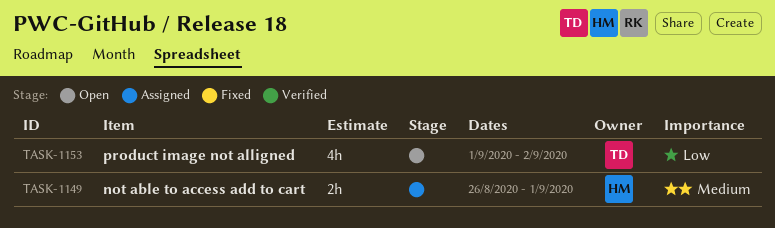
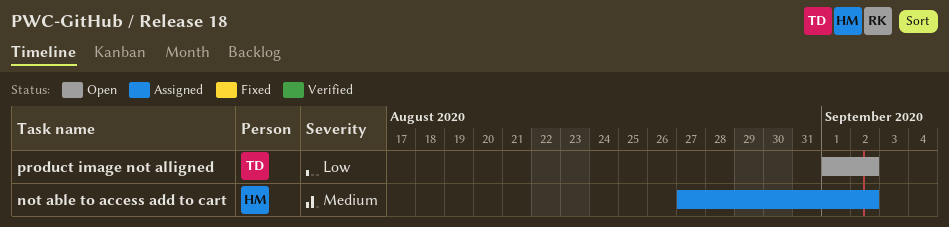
not able to access add to cart, start: Aug 26 -> Aug 27
not able to access add to cart, due: Sep 1 -> Sep 2

